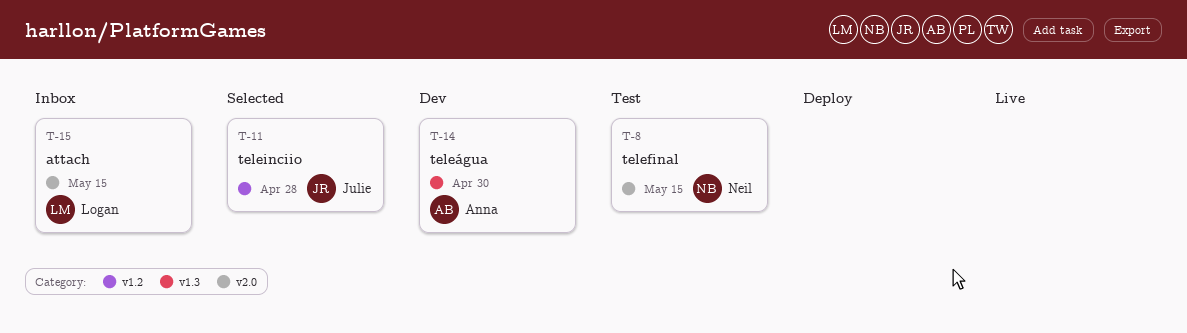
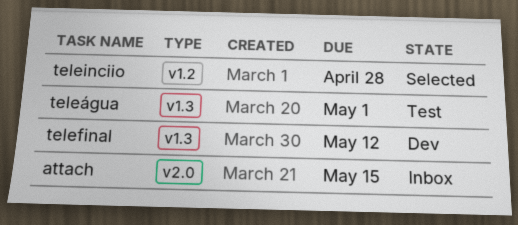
telefinal, status: Test -> Dev
telefinal, label: v2.0 -> v1.3
telefinal, due: May 15 -> May 12
teleágua, status: Dev -> Test
teleágua, due: Apr 30 -> May 1

